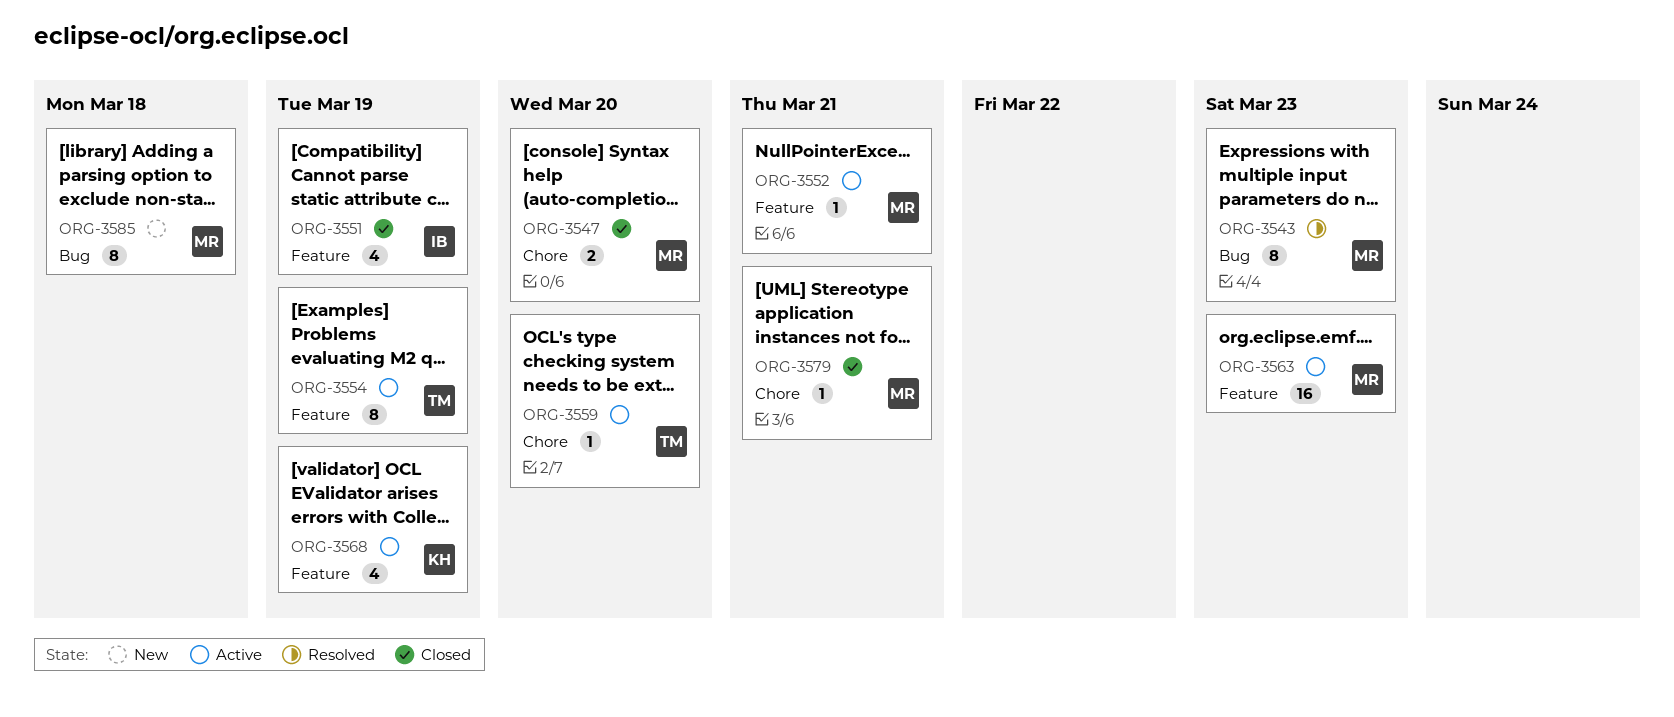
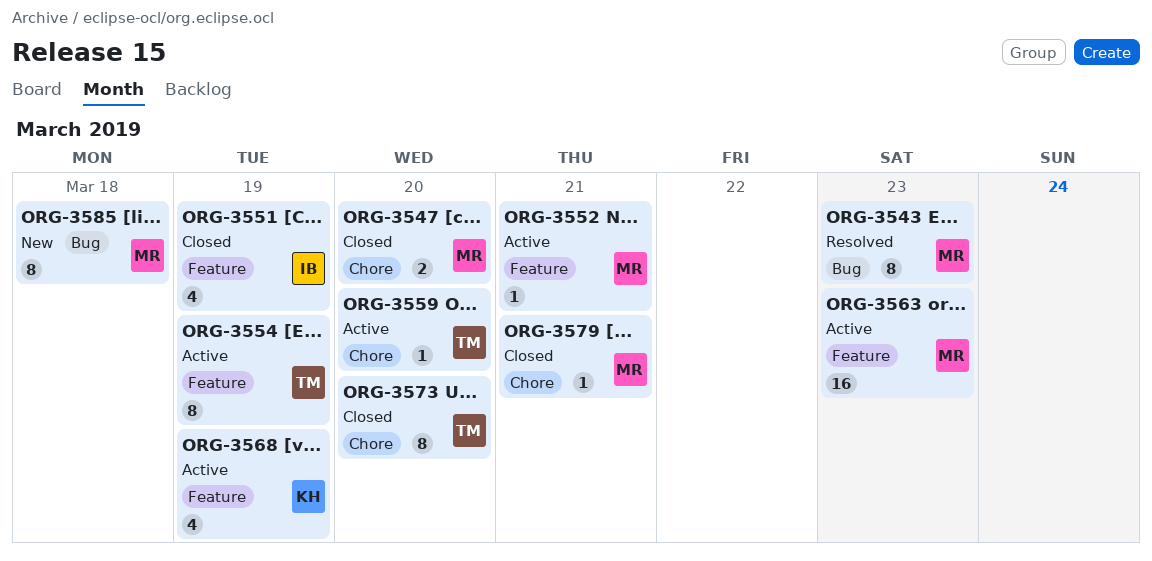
ORG-3573: none -> present

